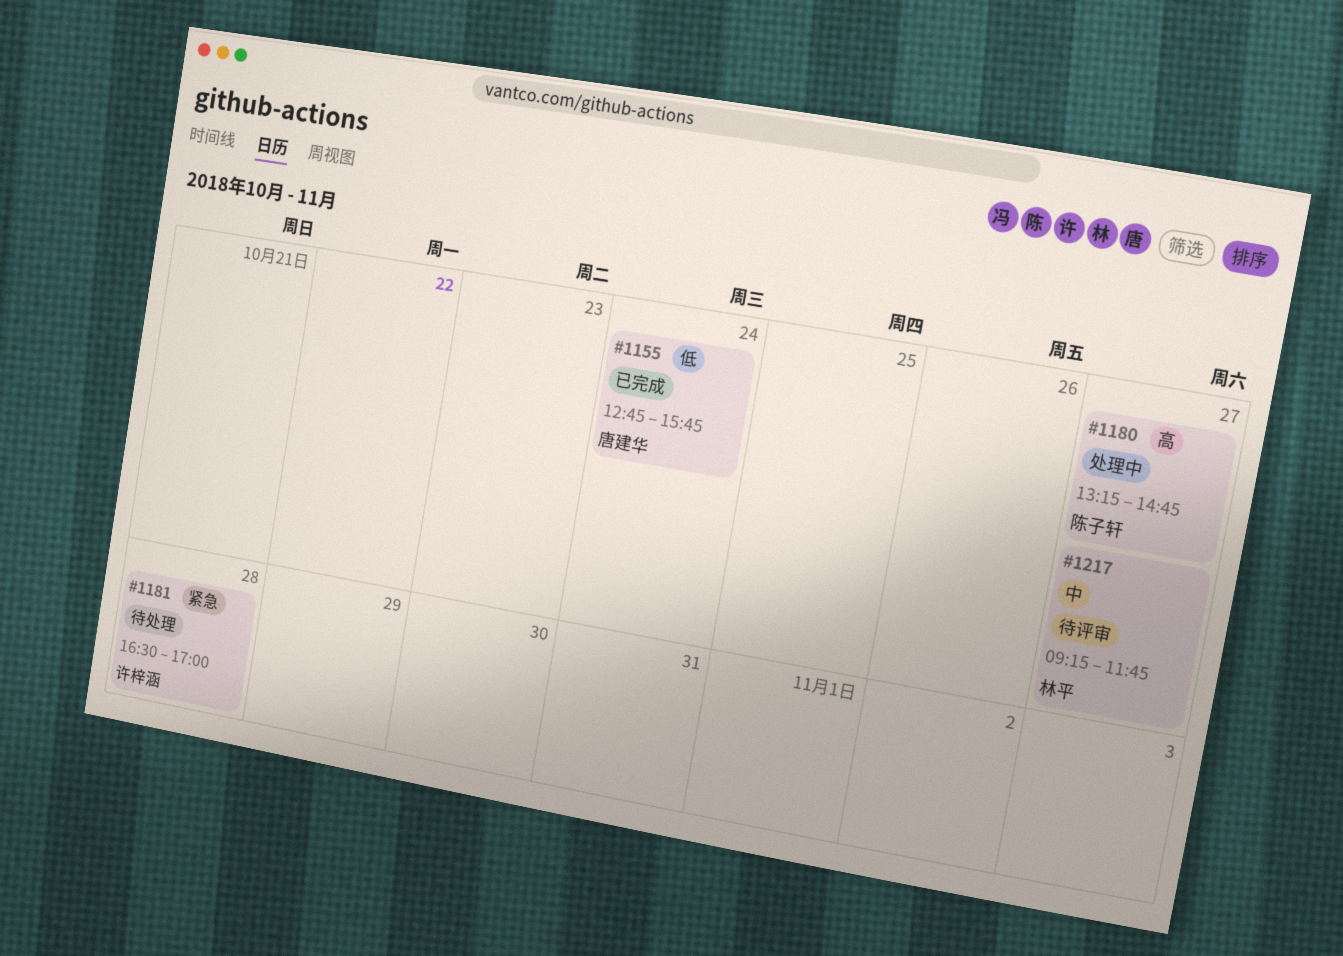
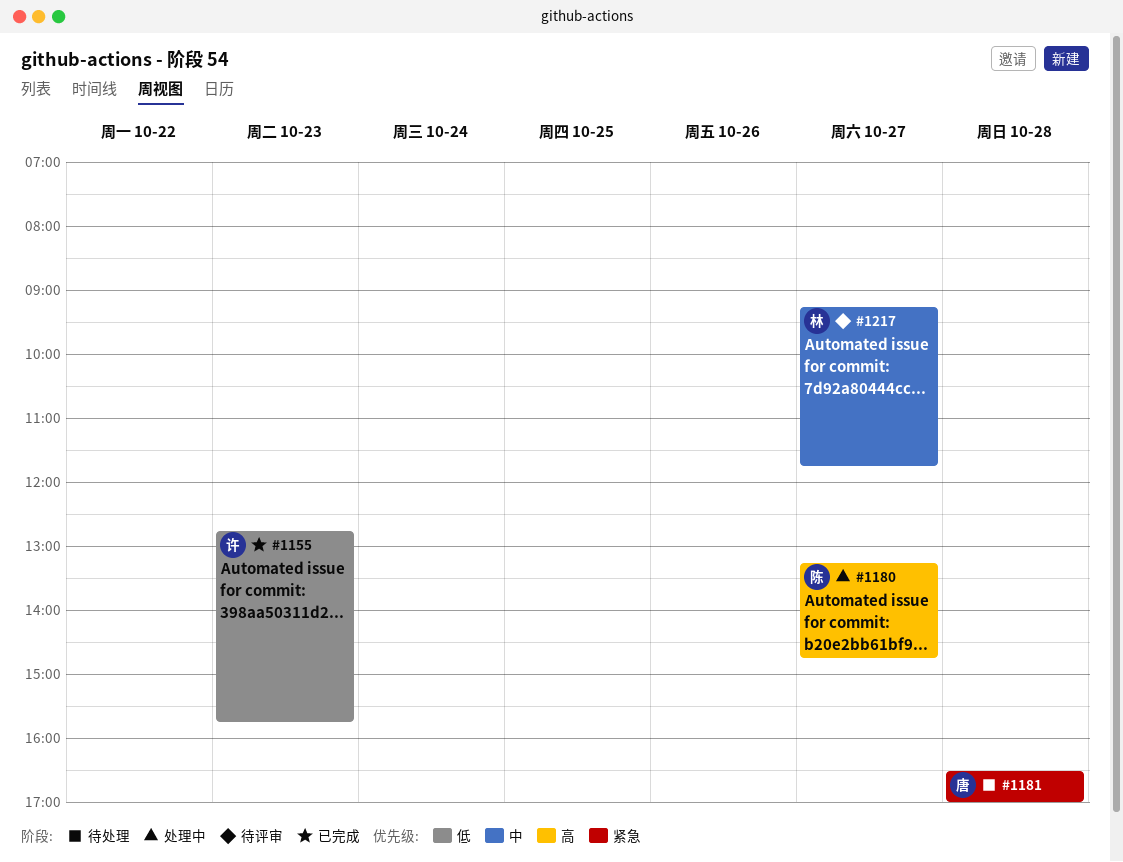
#1155, owner: 唐建华 -> 许梓涵
#1155, day: Oct 24 -> Oct 23
#1181, owner: 许梓涵 -> 唐建华

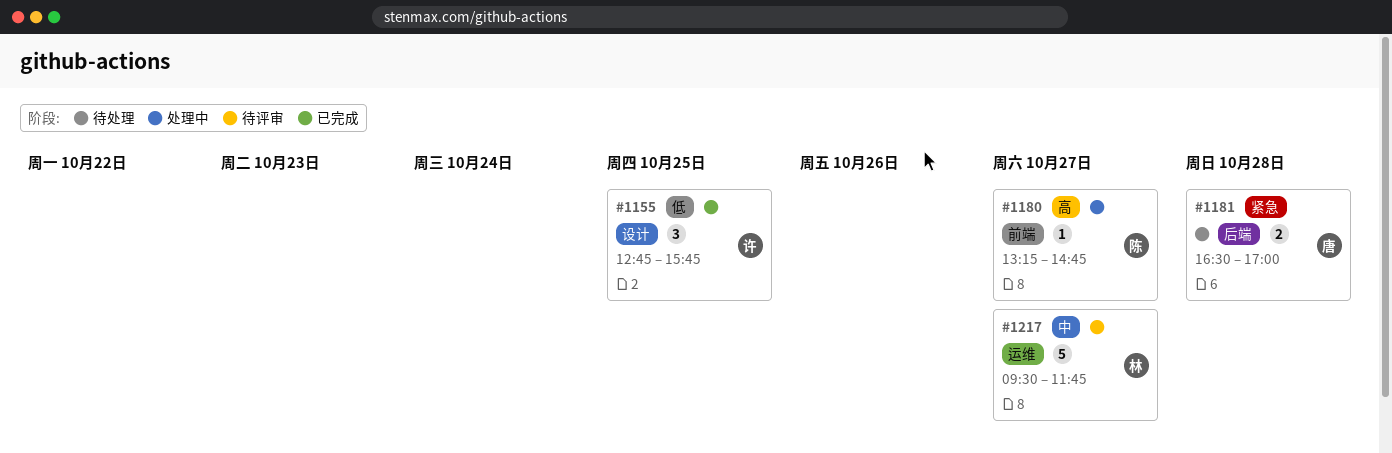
#1155, day: Oct 23 -> Oct 25
#1217, begins: 09:15 -> 09:30

